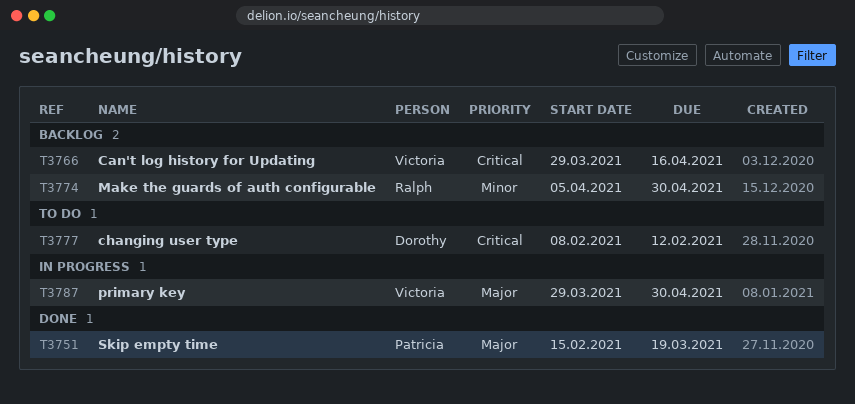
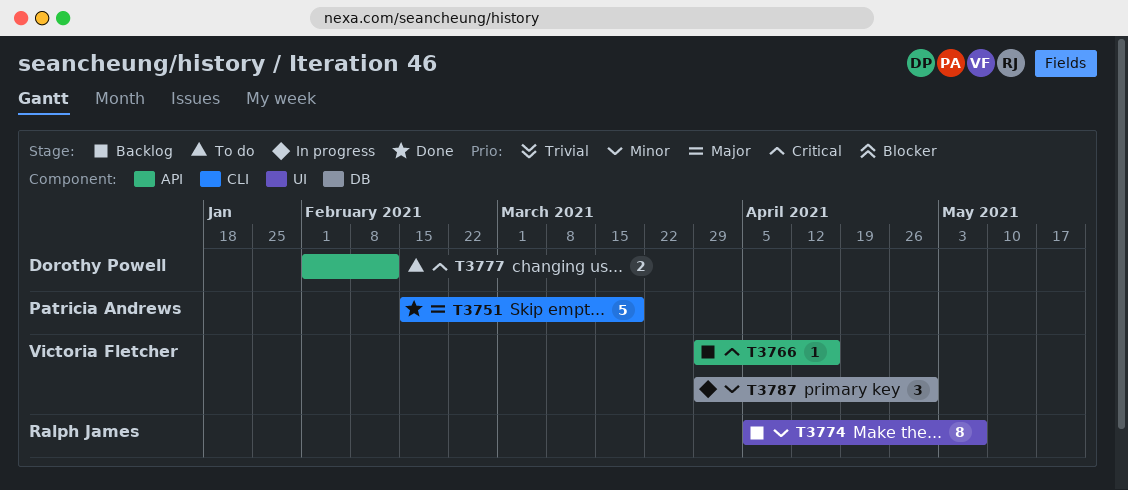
T3774, due: Apr 30 -> May 7
T3777, start: Feb 8 -> Feb 1
T3787, priority: Major -> Minor

